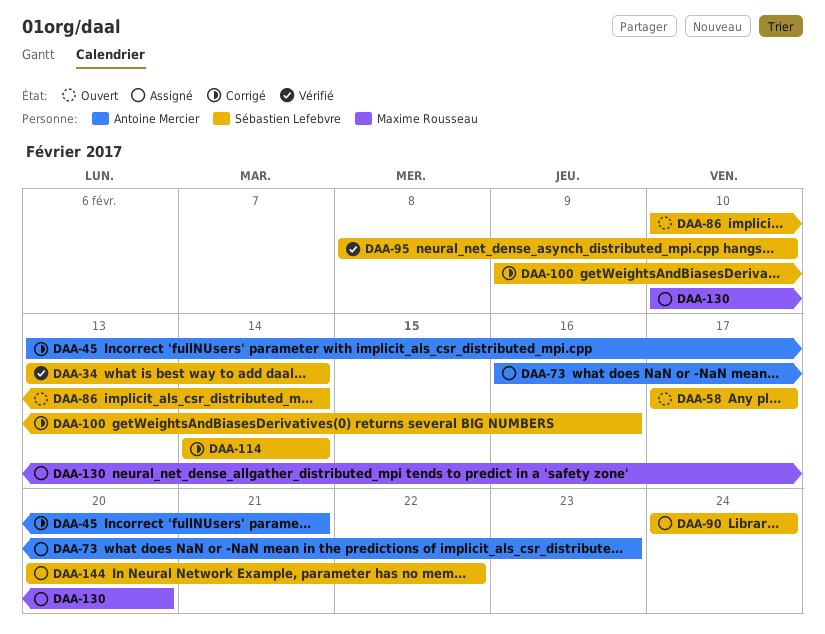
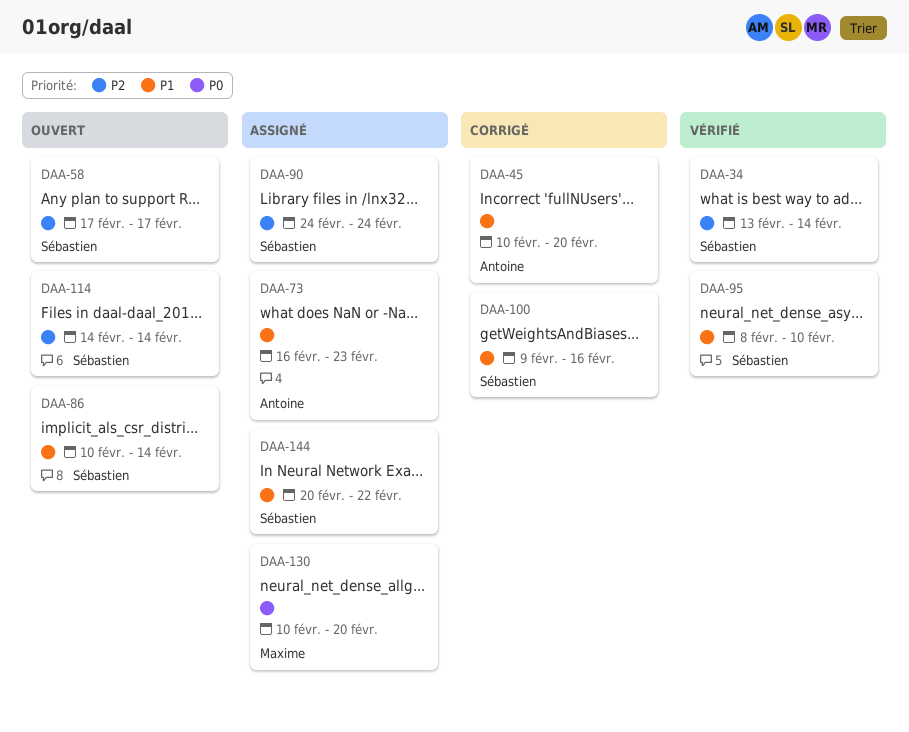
DAA-45, start: Feb 13 -> Feb 10
DAA-45, due: Feb 21 -> Feb 20
DAA-114, status: Corrigé -> Ouvert

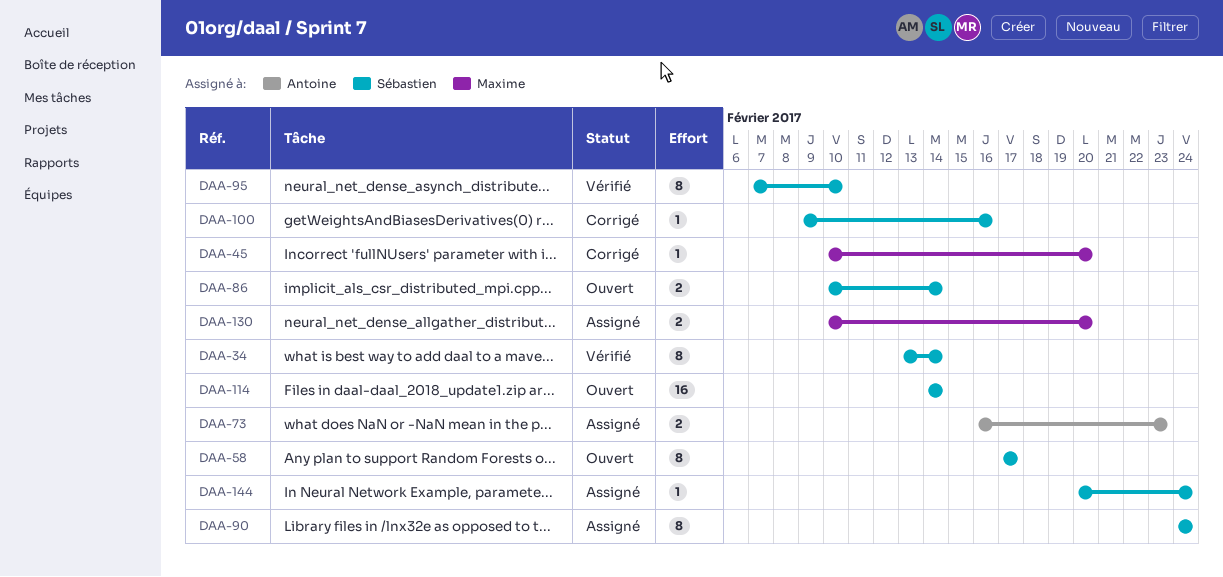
DAA-45, owner: Antoine -> Maxime
DAA-95, start: Feb 8 -> Feb 7
DAA-144, due: Feb 22 -> Feb 24

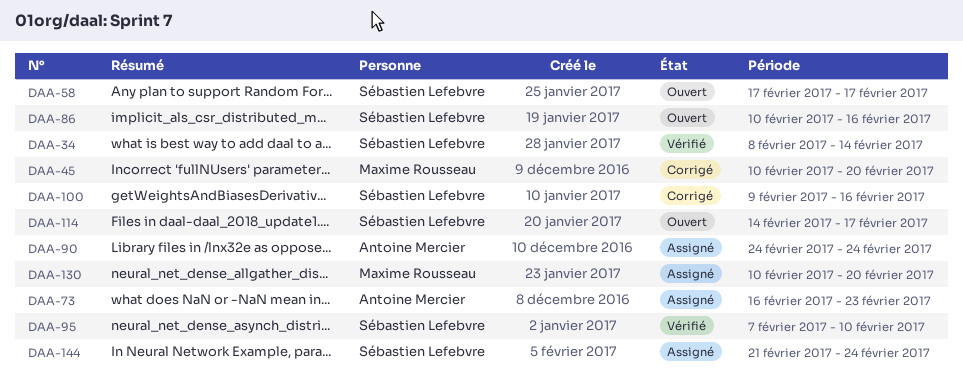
DAA-34, start: Feb 13 -> Feb 8
DAA-86, due: Feb 14 -> Feb 16
DAA-90, owner: Sébastien Lefebvre -> Antoine Mercier
DAA-114, due: Feb 14 -> Feb 17
DAA-144, start: Feb 20 -> Feb 21

